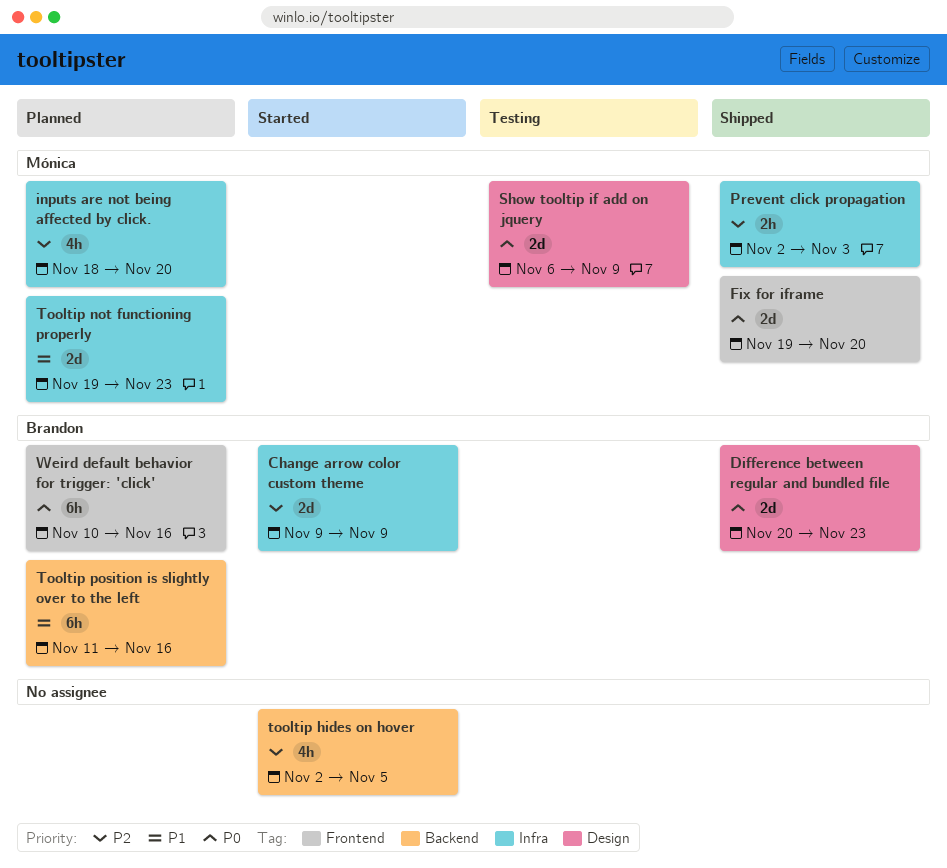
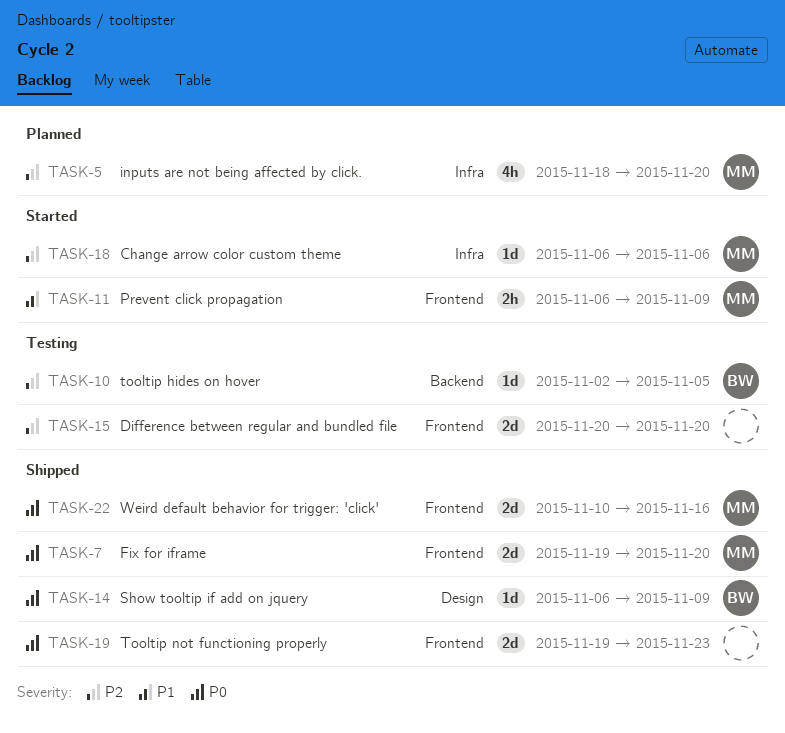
Change arrow color custom theme, owner: Brandon -> Mónica
Change arrow color custom theme, estimate: 2d -> 1d
Change arrow color custom theme, start: Nov 9 -> Nov 6
Change arrow color custom theme, due: Nov 9 -> Nov 6
Difference between regular and bundled file, status: Shipped -> Testing
Difference between regular and bundled file, owner: Brandon -> none
Difference between regular and bundled file, priority: P0 -> P2
Difference between regular and bundled file, label: Design -> Frontend
Difference between regular and bundled file, due: Nov 23 -> Nov 20
Prevent click propagation, status: Shipped -> Started
Prevent click propagation, priority: P2 -> P1
Prevent click propagation, label: Infra -> Frontend
Prevent click propagation, start: Nov 2 -> Nov 6
Prevent click propagation, due: Nov 3 -> Nov 9
Show tooltip if add on jquery, status: Testing -> Shipped
Show tooltip if add on jquery, owner: Mónica -> Brandon
Show tooltip if add on jquery, estimate: 2d -> 1d
tooltip hides on hover, status: Started -> Testing
tooltip hides on hover, owner: none -> Brandon
tooltip hides on hover, estimate: 4h -> 1d
Tooltip not functioning properly, status: Planned -> Shipped
Tooltip not functioning properly, owner: Mónica -> none
Tooltip not functioning properly, priority: P1 -> P0
Tooltip not functioning properly, label: Infra -> Frontend
Tooltip position is slightly over to the left: present -> none
Weird default behavior for trigger: 'click', status: Planned -> Shipped
Weird default behavior for trigger: 'click', owner: Brandon -> Mónica
Weird default behavior for trigger: 'click', estimate: 6h -> 2d

